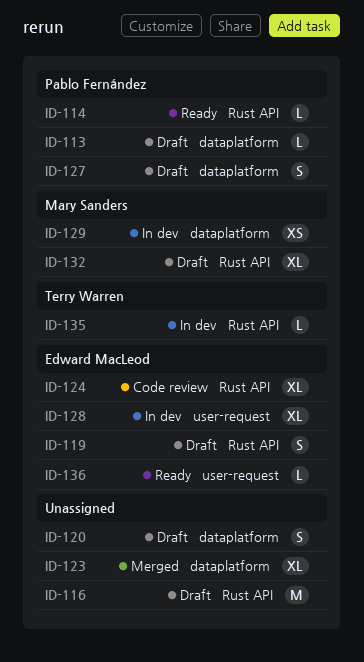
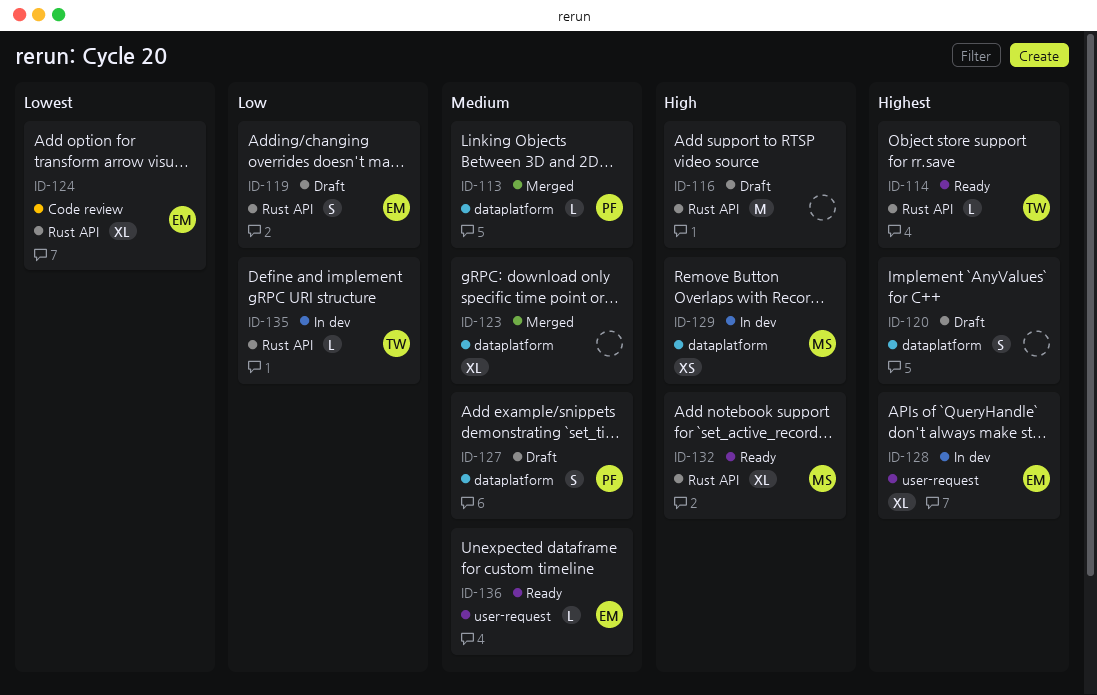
ID-113, status: Draft -> Merged
ID-114, owner: Pablo Fernández -> Terry Warren
ID-132, status: Draft -> Ready

